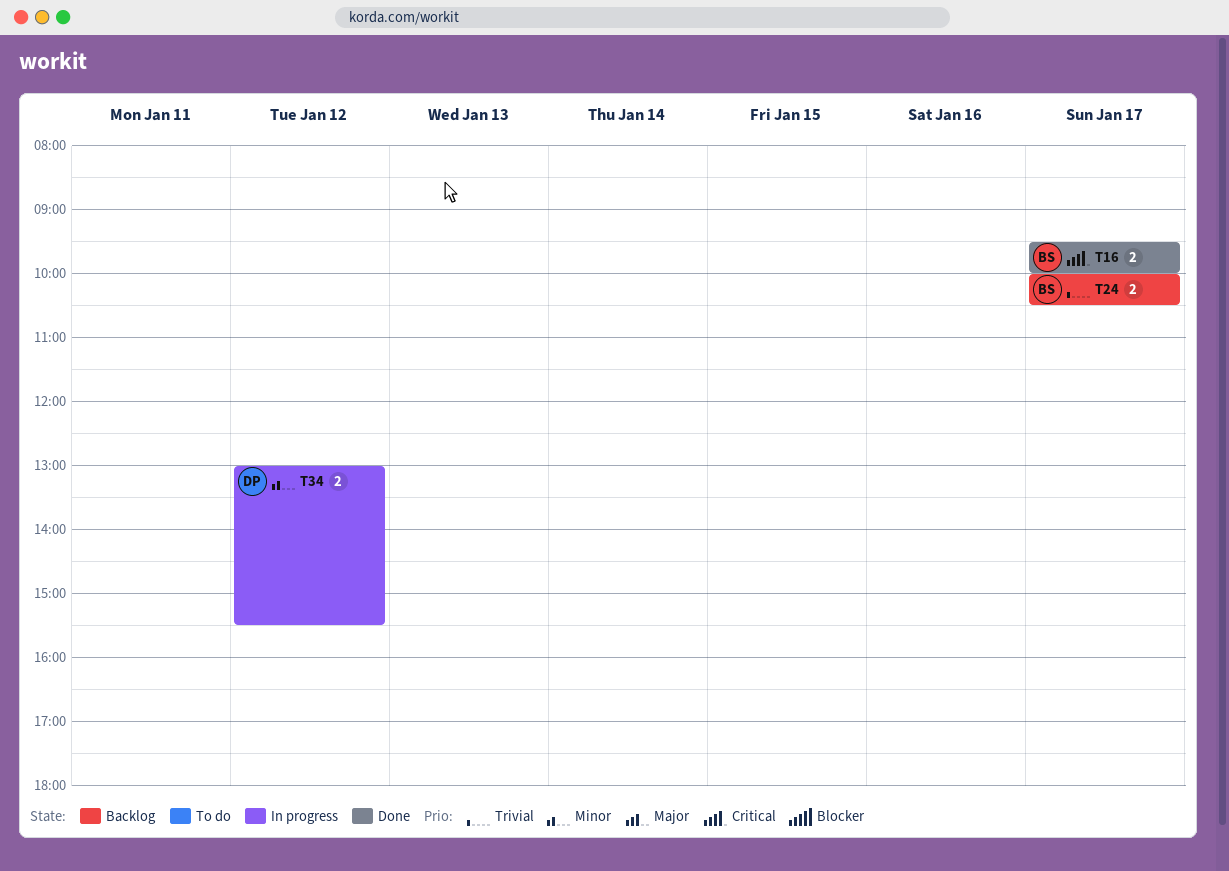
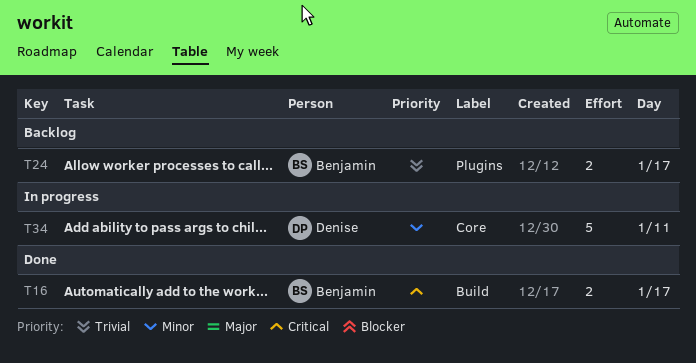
T34, estimate: 2 -> 5
T34, day: Jan 12 -> Jan 11

